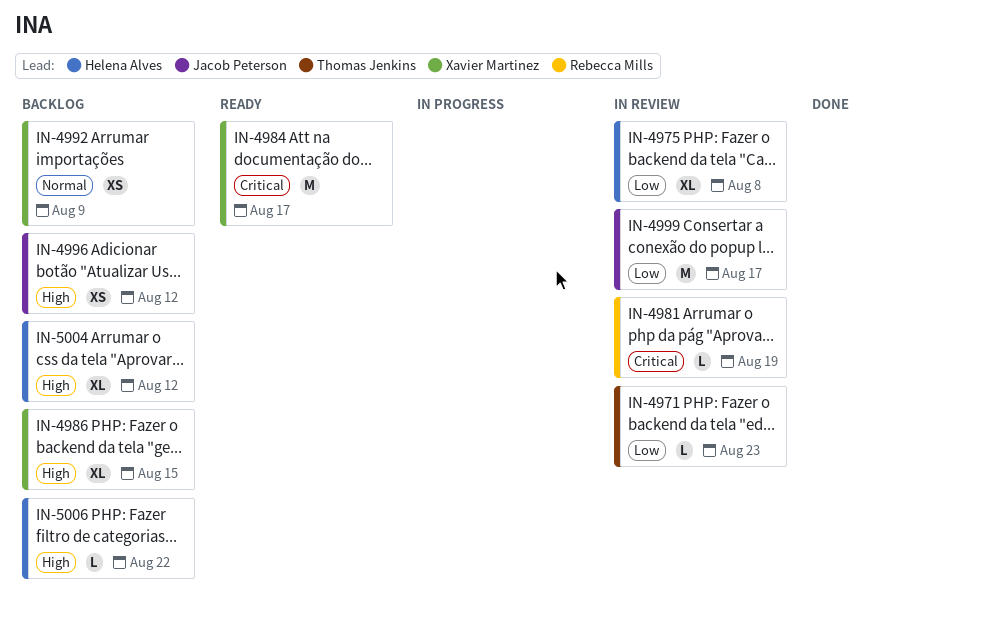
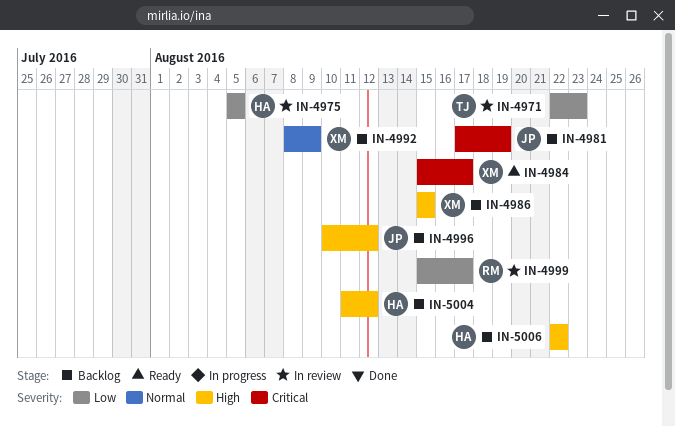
IN-4975, due: Aug 8 -> Aug 5
IN-4981, status: In review -> Backlog
IN-4981, owner: Rebecca Mills -> Jacob Peterson
IN-4999, owner: Jacob Peterson -> Rebecca Mills

